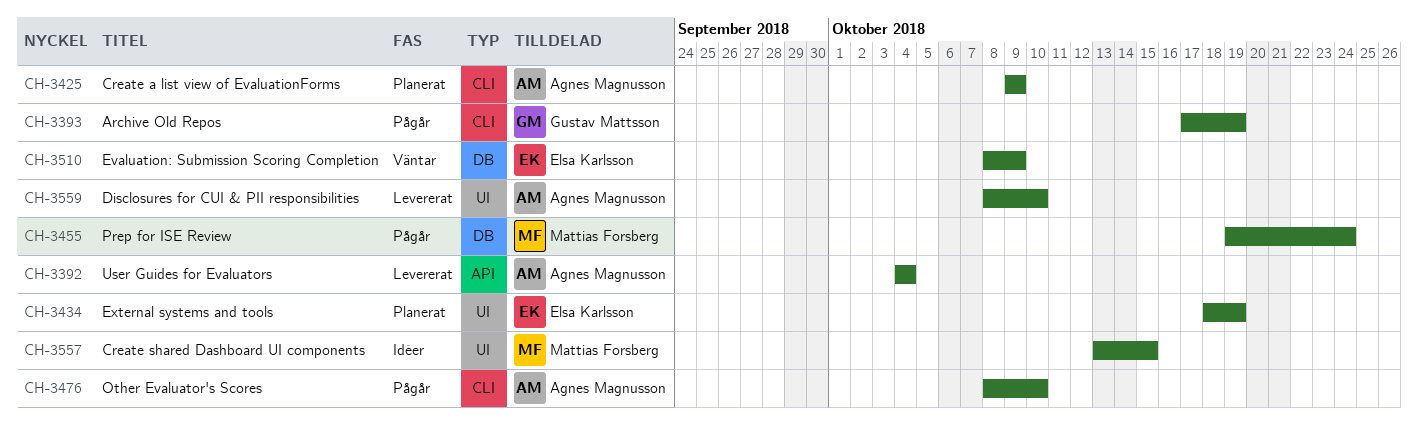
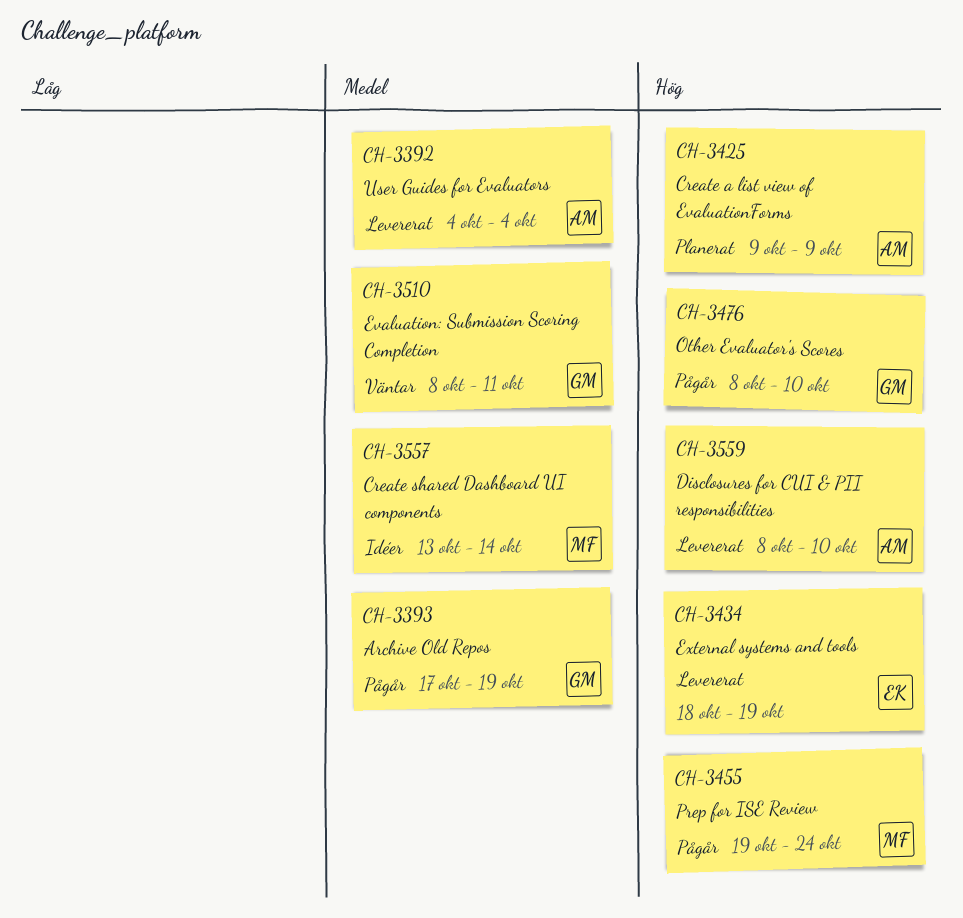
CH-3434, status: Planerat -> Levererat
CH-3476, owner: Agnes Magnusson -> Gustav Mattsson
CH-3510, owner: Elsa Karlsson -> Gustav Mattsson
CH-3510, due: Oct 9 -> Oct 11
CH-3557, due: Oct 15 -> Oct 14

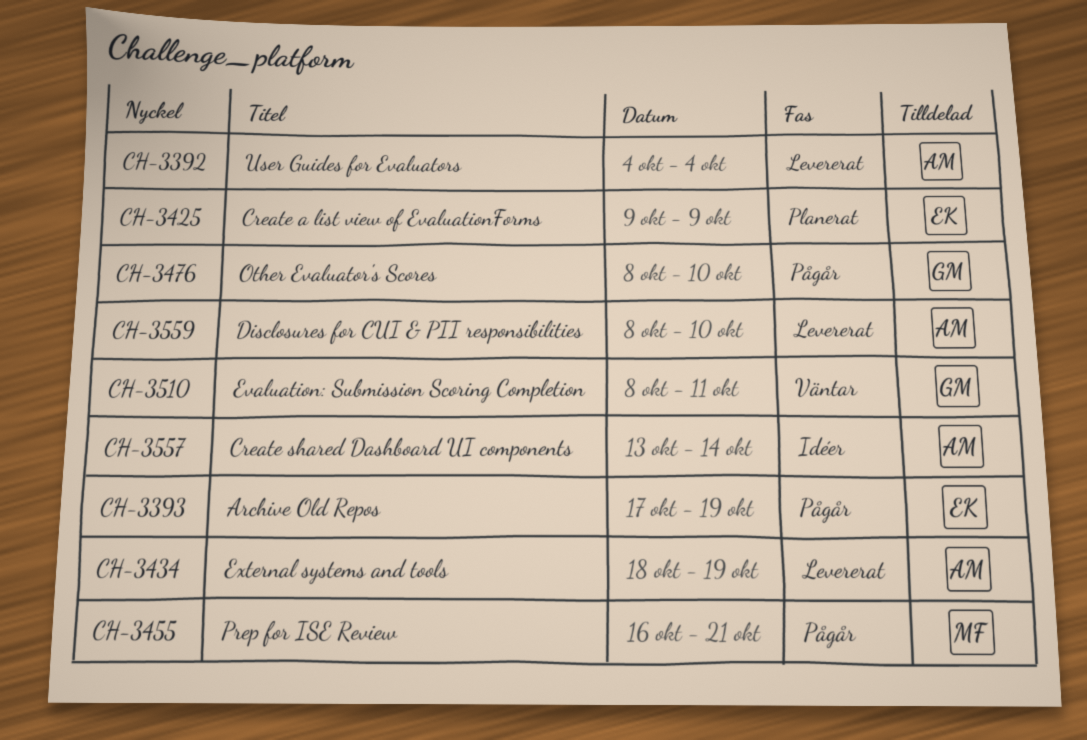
CH-3393, owner: GM -> EK
CH-3425, owner: AM -> EK
CH-3434, owner: EK -> AM
CH-3455, start: Oct 19 -> Oct 16
CH-3455, due: Oct 24 -> Oct 21
CH-3557, owner: MF -> AM

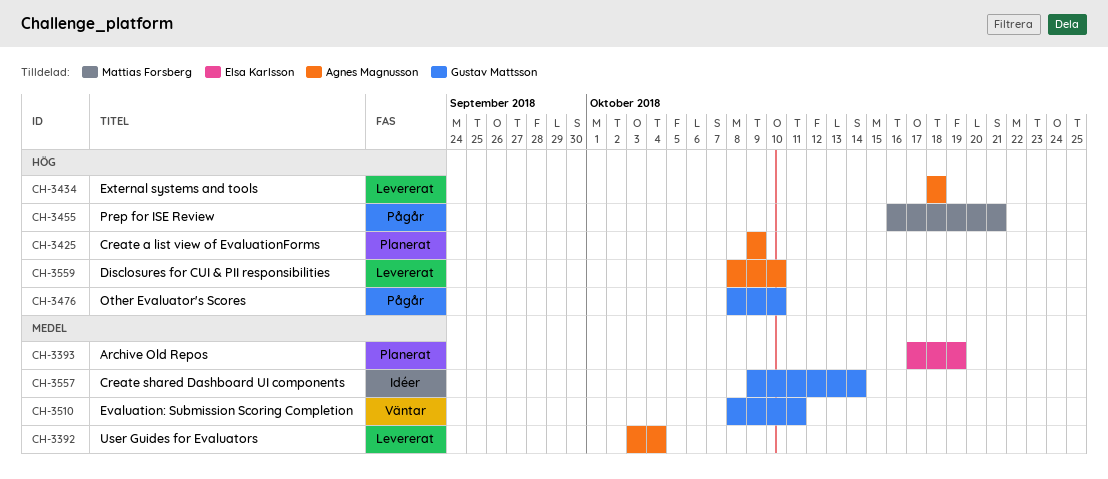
CH-3392, start: Oct 4 -> Oct 3
CH-3393, status: Pågår -> Planerat
CH-3425, owner: Elsa Karlsson -> Agnes Magnusson
CH-3434, due: Oct 19 -> Oct 18
CH-3557, owner: Agnes Magnusson -> Gustav Mattsson
CH-3557, start: Oct 13 -> Oct 9

